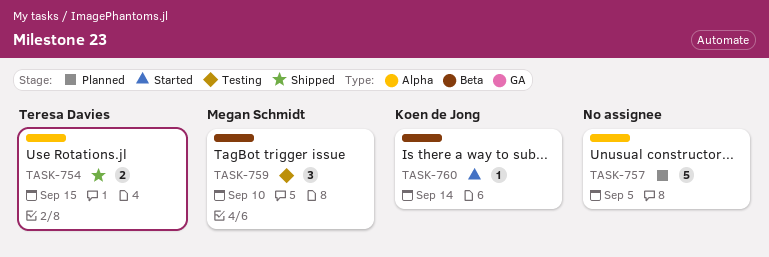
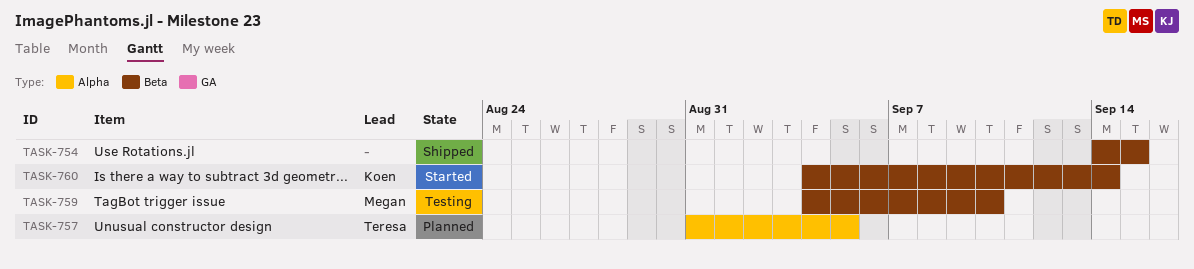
TASK-754, owner: Teresa Davies -> none
TASK-754, label: Alpha -> Beta
TASK-757, owner: none -> Teresa Davies

